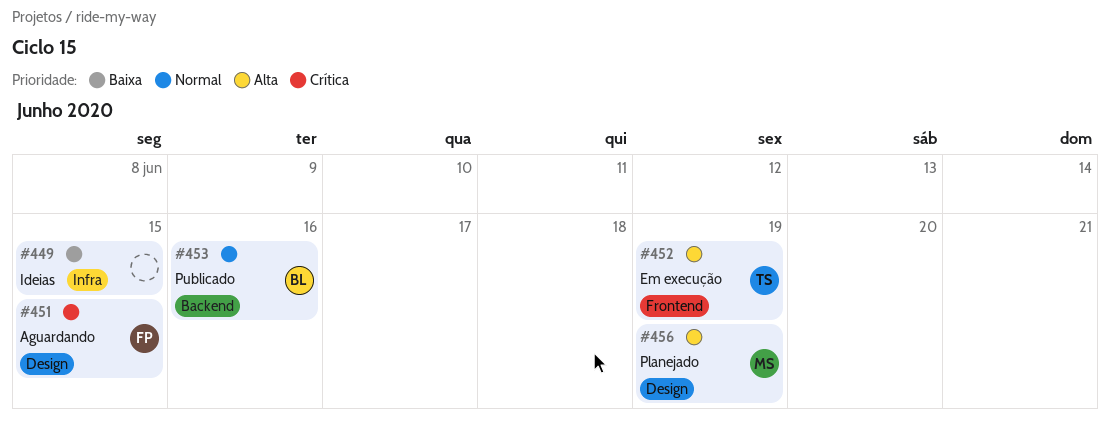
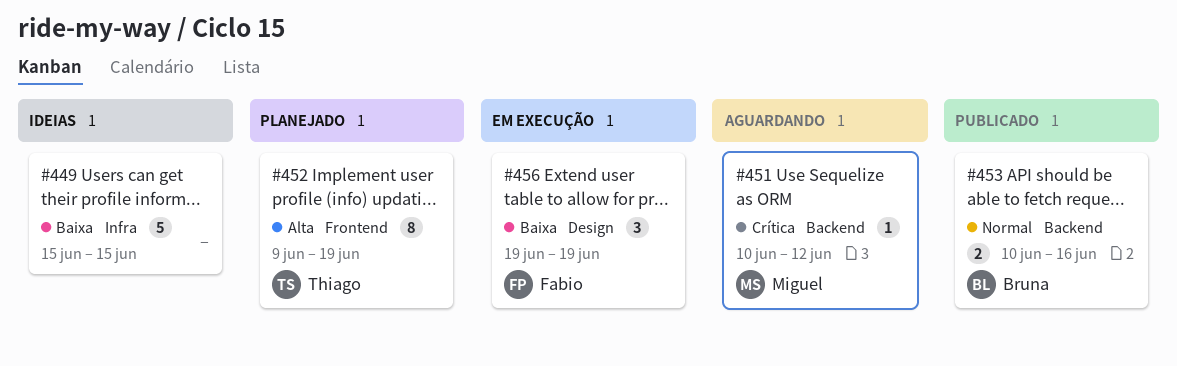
#451, owner: Fabio -> Miguel
#451, label: Design -> Backend
#451, due: Jun 15 -> Jun 12
#452, status: Em execução -> Planejado
#456, status: Planejado -> Em execução
#456, owner: Miguel -> Fabio
#456, priority: Alta -> Baixa

